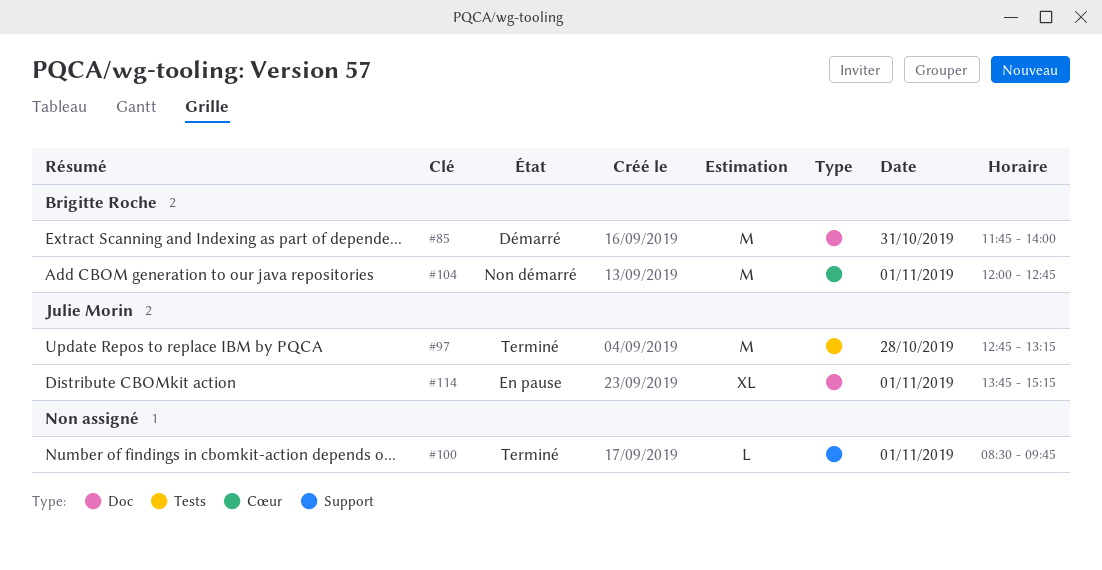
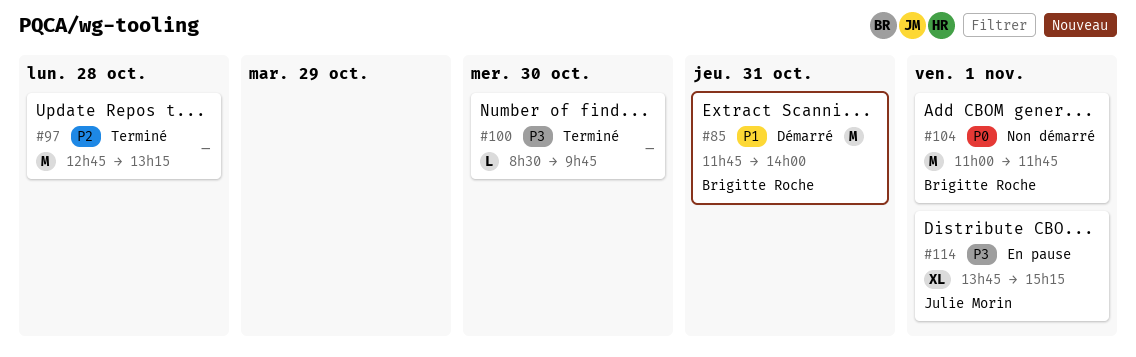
#97, owner: Julie Morin -> none
#100, day: Nov 1 -> Oct 30
#104, begins: 12:00 -> 11:00
#104, ends: 12:45 -> 11:45

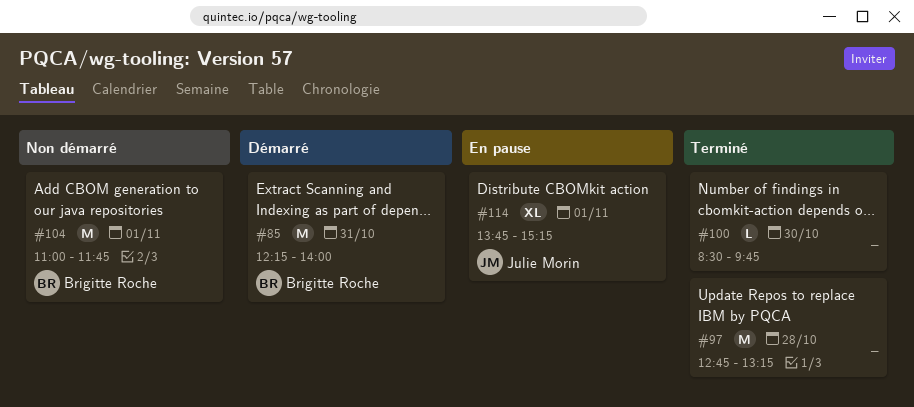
#85, begins: 11:45 -> 12:15

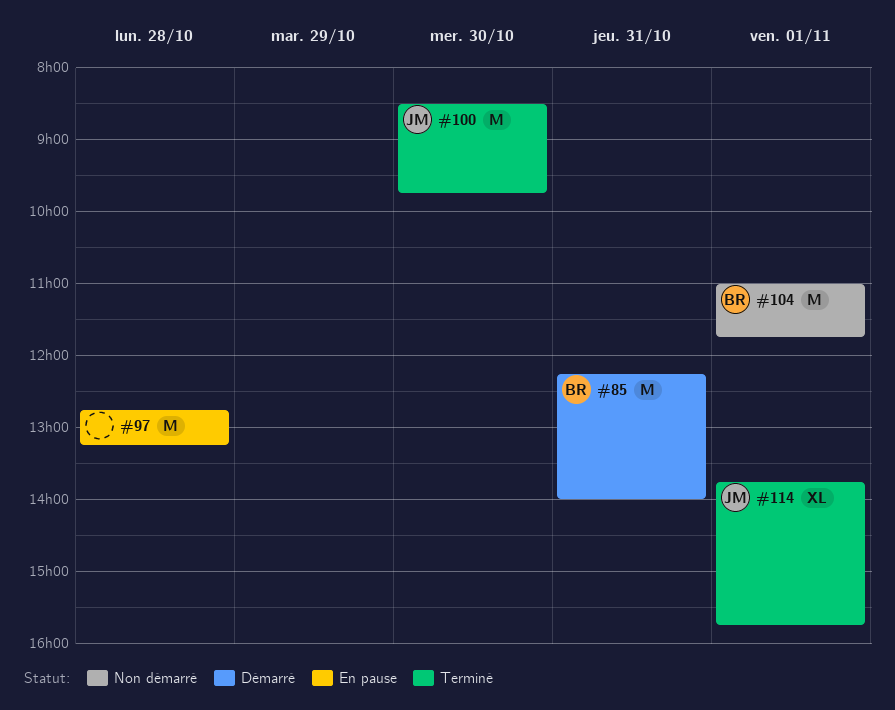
#97, status: Terminé -> En pause
#100, owner: none -> Julie Morin
#100, estimate: L -> M
#114, status: En pause -> Terminé
#114, ends: 15:15 -> 15:45

